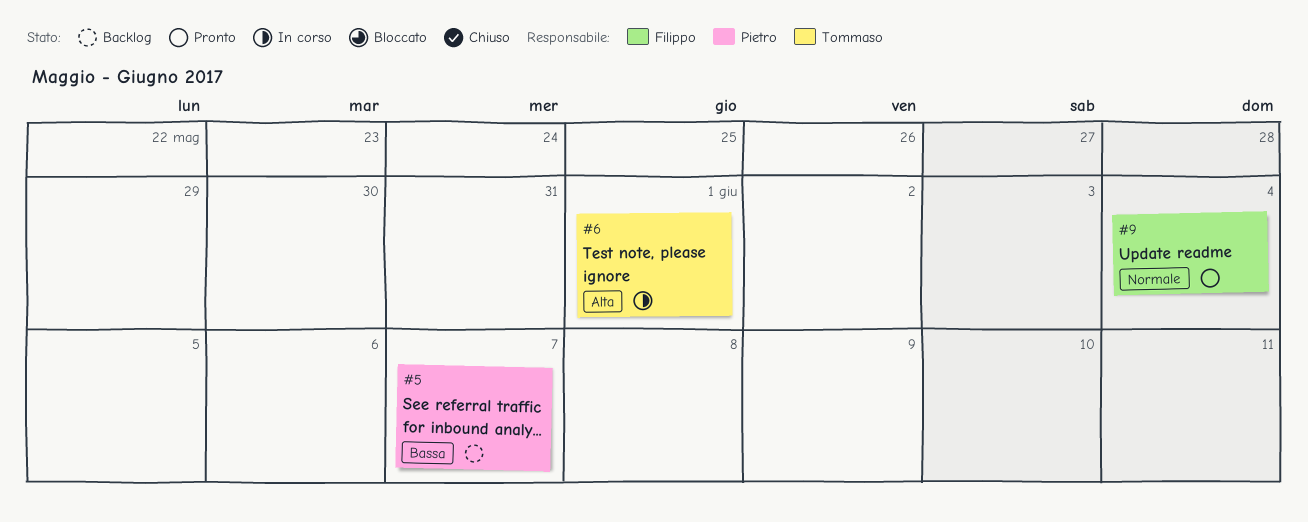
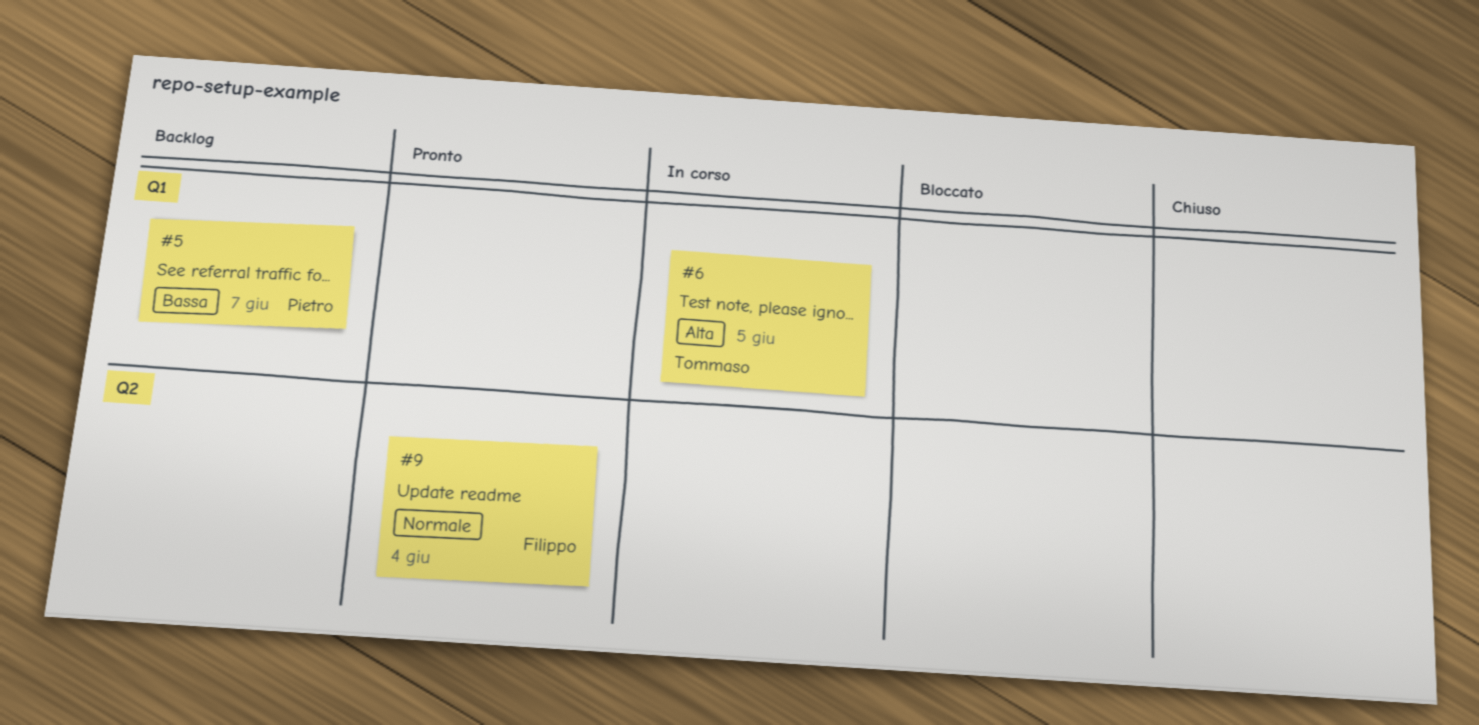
#6, due: Jun 1 -> Jun 5

